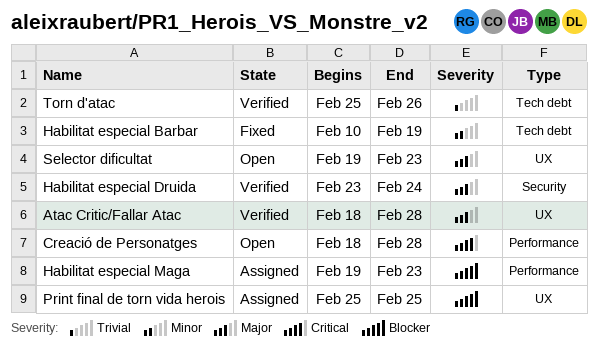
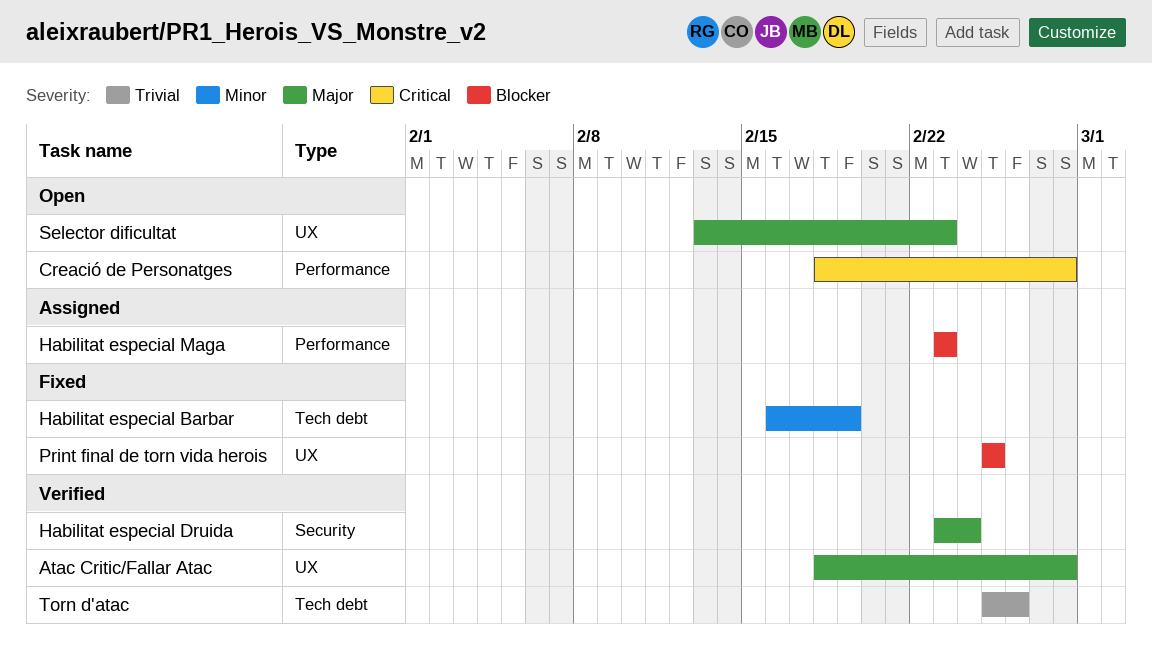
Habilitat especial Barbar, start: Feb 10 -> Feb 16
Habilitat especial Maga, start: Feb 19 -> Feb 23
Print final de torn vida herois, status: Assigned -> Fixed
Selector dificultat, start: Feb 19 -> Feb 13

